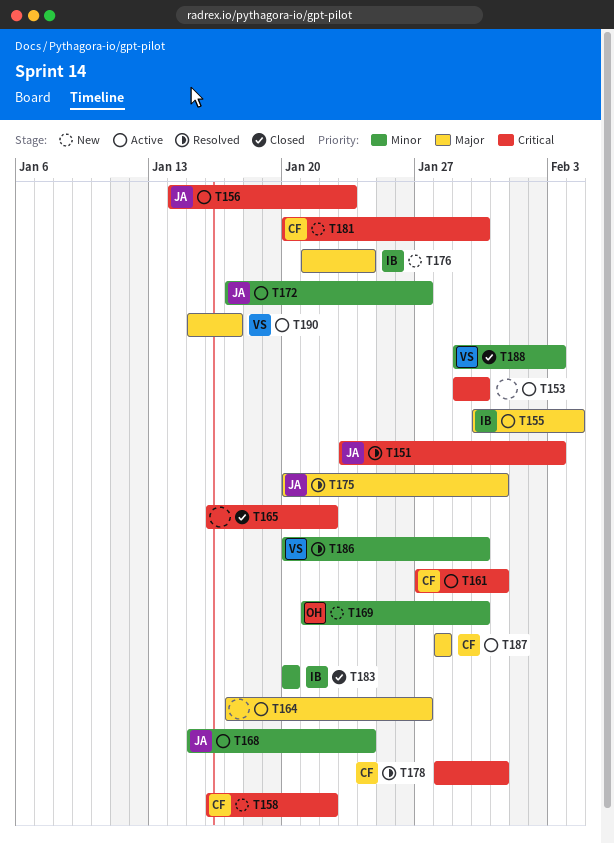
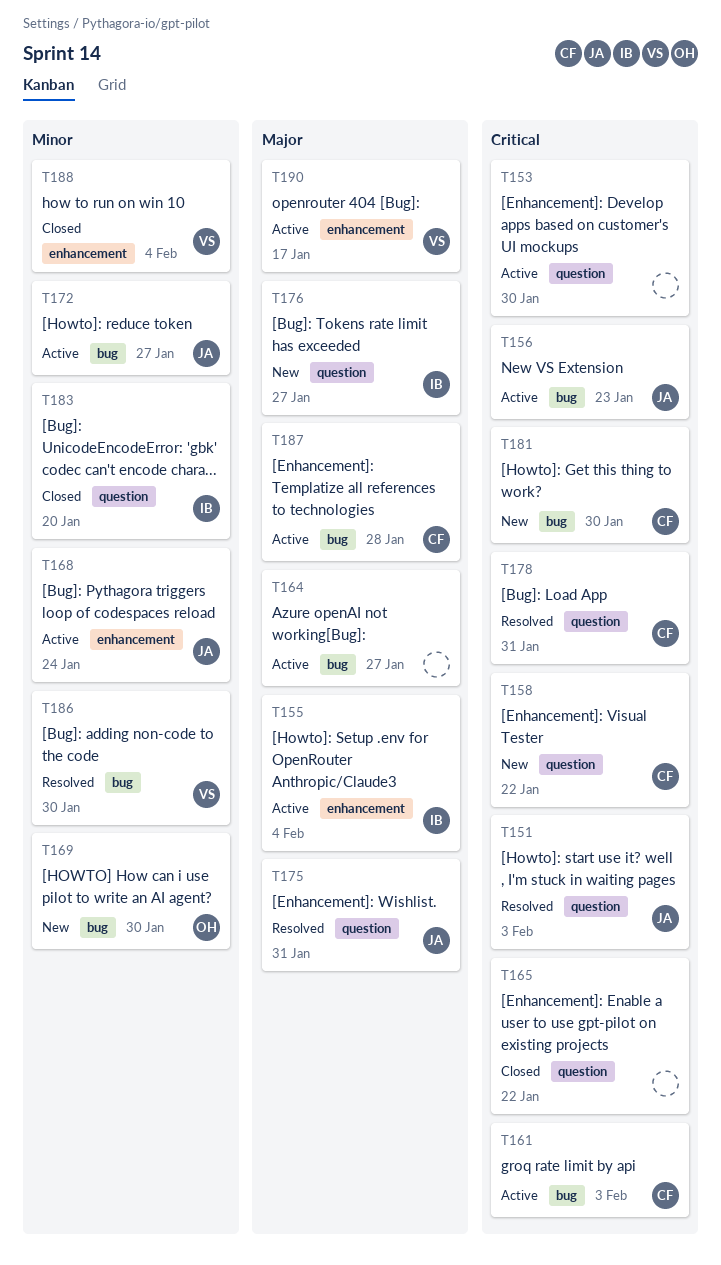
T161, due: Jan 31 -> Feb 3
T176, due: Jan 24 -> Jan 27
T188, due: Feb 3 -> Feb 4

